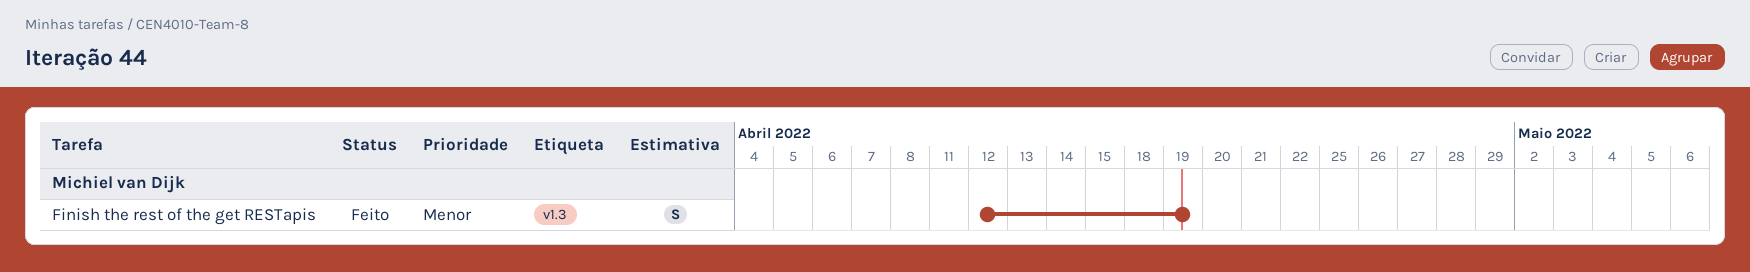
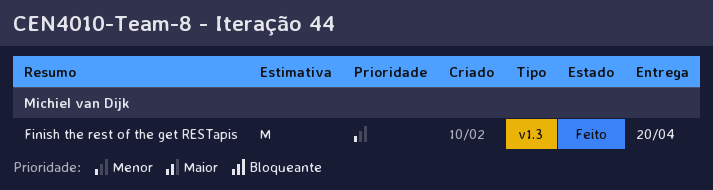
Finish the rest of the get RESTapis, estimate: S -> M
Finish the rest of the get RESTapis, due: Apr 19 -> Apr 20

